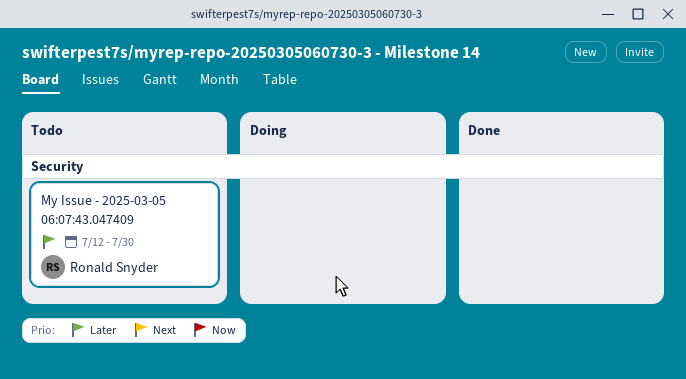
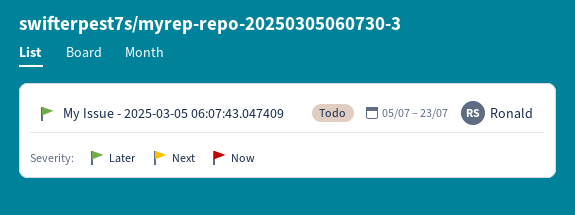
My Issue - 2025-03-05 06:07:43.047409, start: Jul 12 -> Jul 5
My Issue - 2025-03-05 06:07:43.047409, due: Jul 30 -> Jul 23

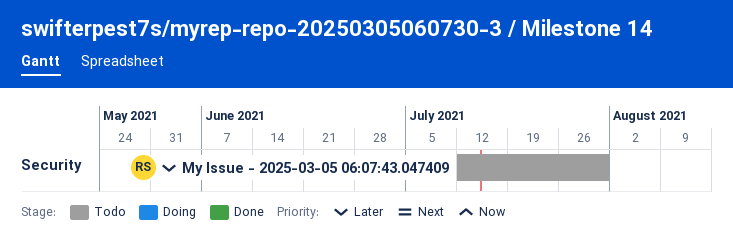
My Issue - 2025-03-05 06:07:43.047409, start: Jul 5 -> Jul 12
My Issue - 2025-03-05 06:07:43.047409, due: Jul 23 -> Jul 30

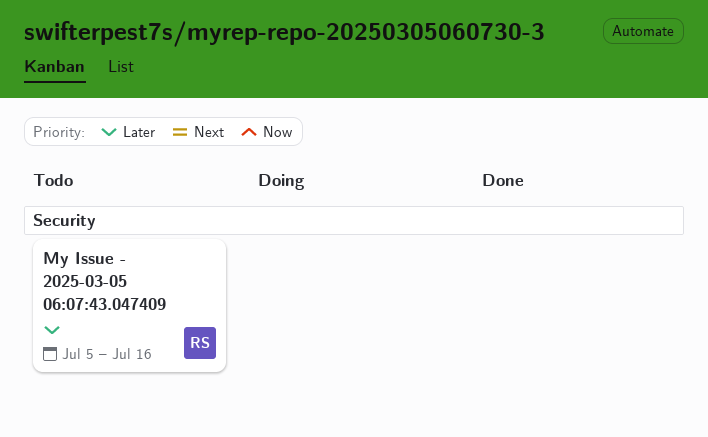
My Issue - 2025-03-05 06:07:43.047409, start: Jul 12 -> Jul 5
My Issue - 2025-03-05 06:07:43.047409, due: Jul 30 -> Jul 16

